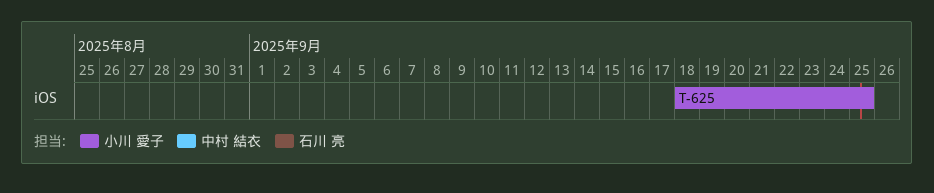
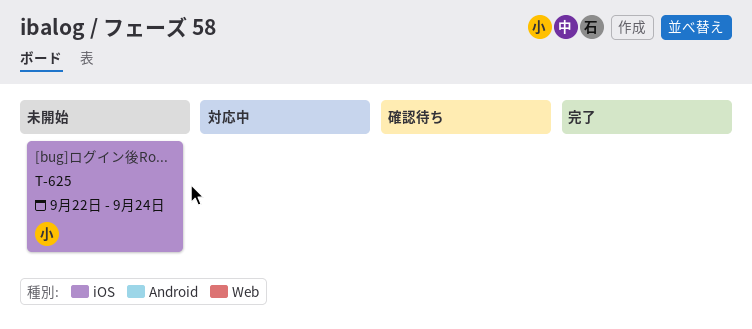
T-625, start: Sep 18 -> Sep 22
T-625, due: Sep 25 -> Sep 24

